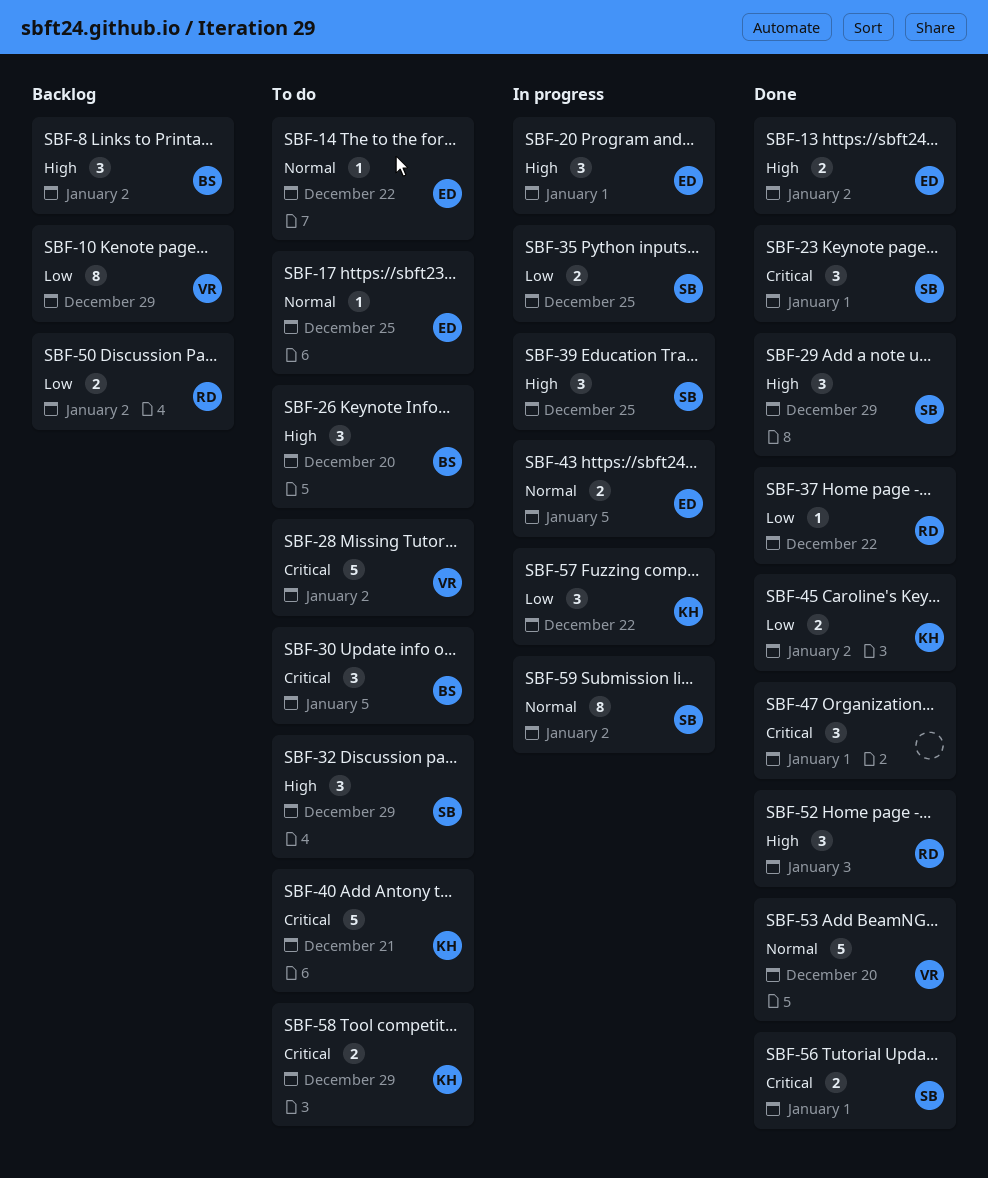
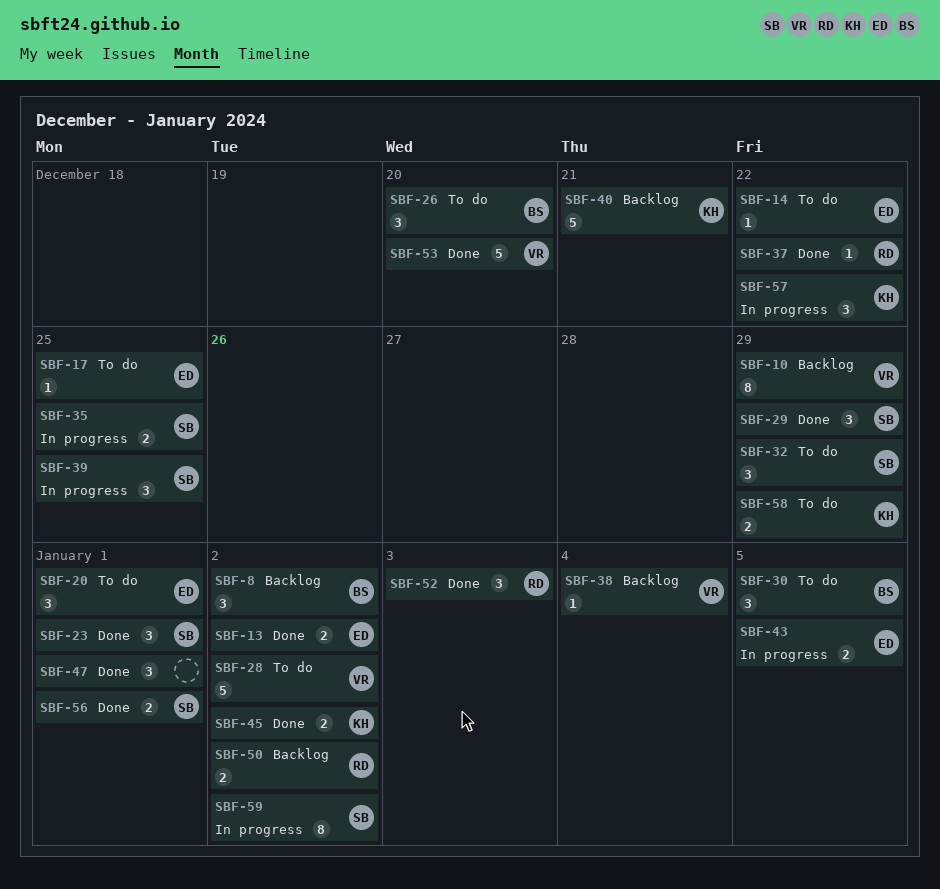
SBF-20, status: In progress -> To do
SBF-38: none -> present
SBF-40, status: To do -> Backlog

